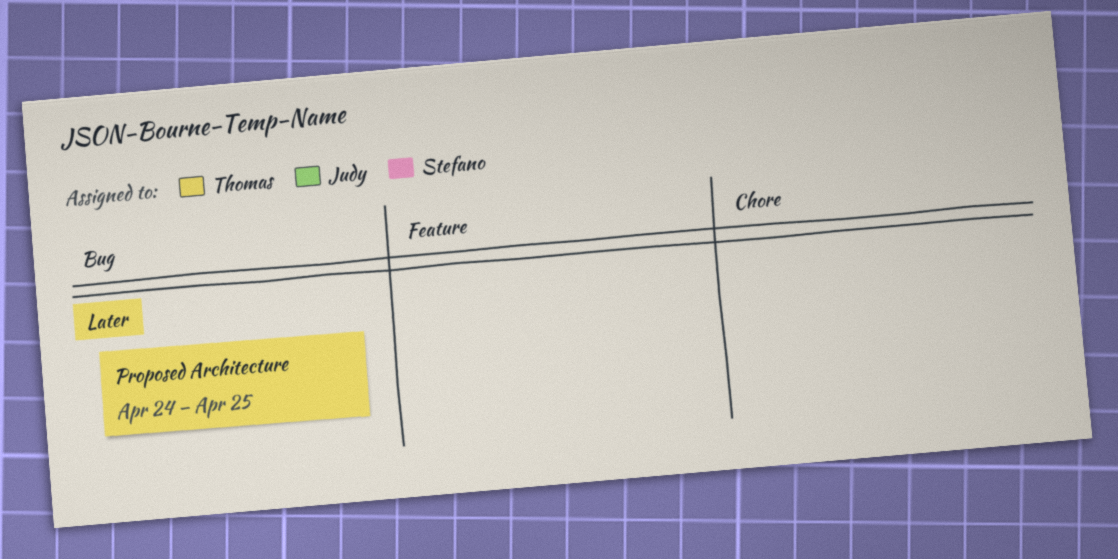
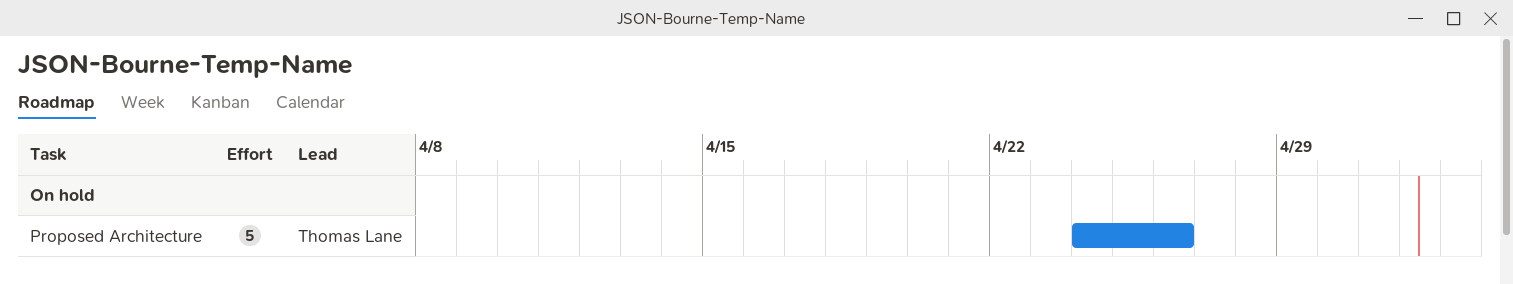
Proposed Architecture, due: Apr 25 -> Apr 26

